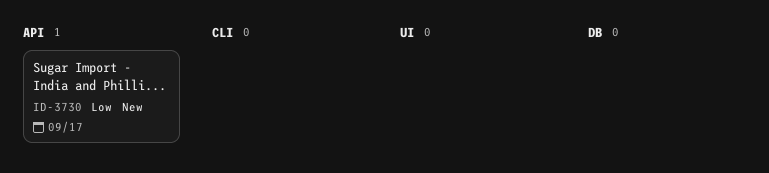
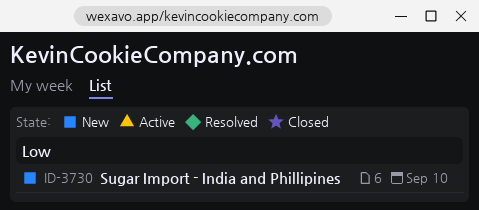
ID-3730, due: Sep 17 -> Sep 10

